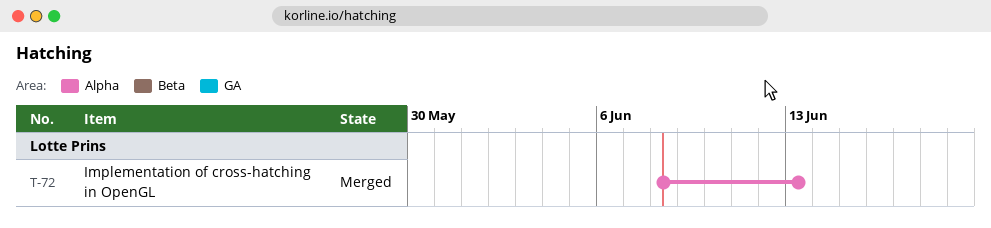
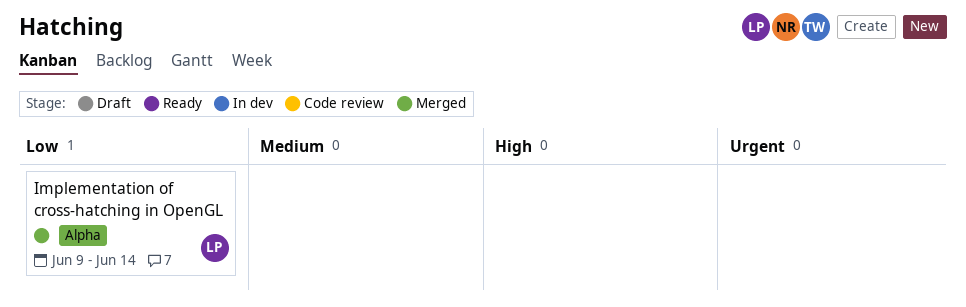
Implementation of cross-hatching in OpenGL, start: Jun 8 -> Jun 9
Implementation of cross-hatching in OpenGL, due: Jun 13 -> Jun 14

